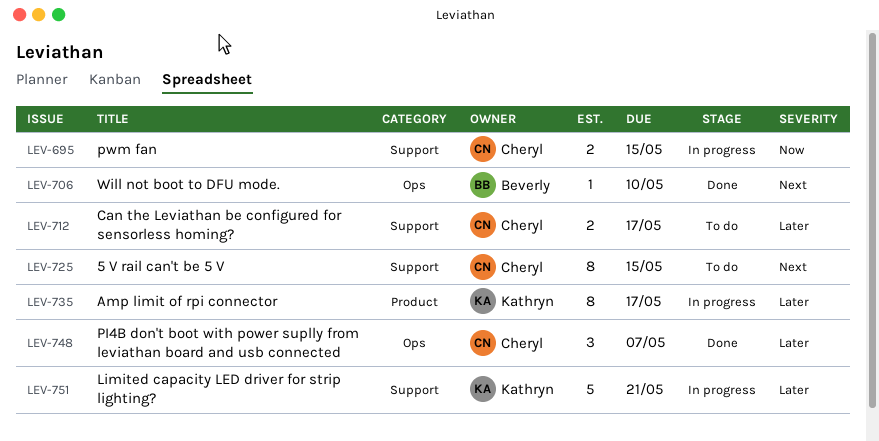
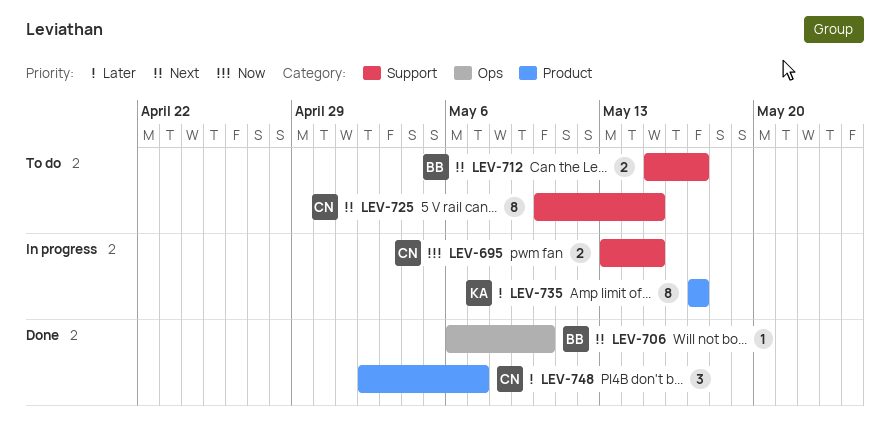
LEV-712, owner: Cheryl -> Beverly
LEV-712, priority: Later -> Next
LEV-748, label: Ops -> Product
LEV-751: present -> none

